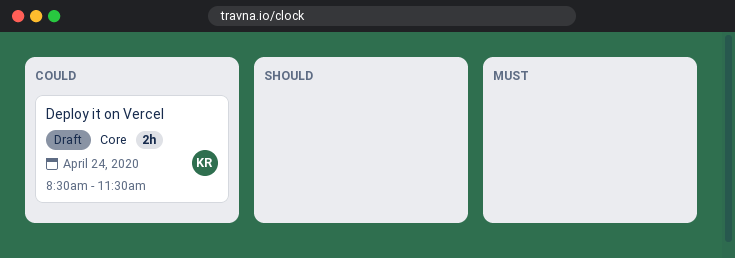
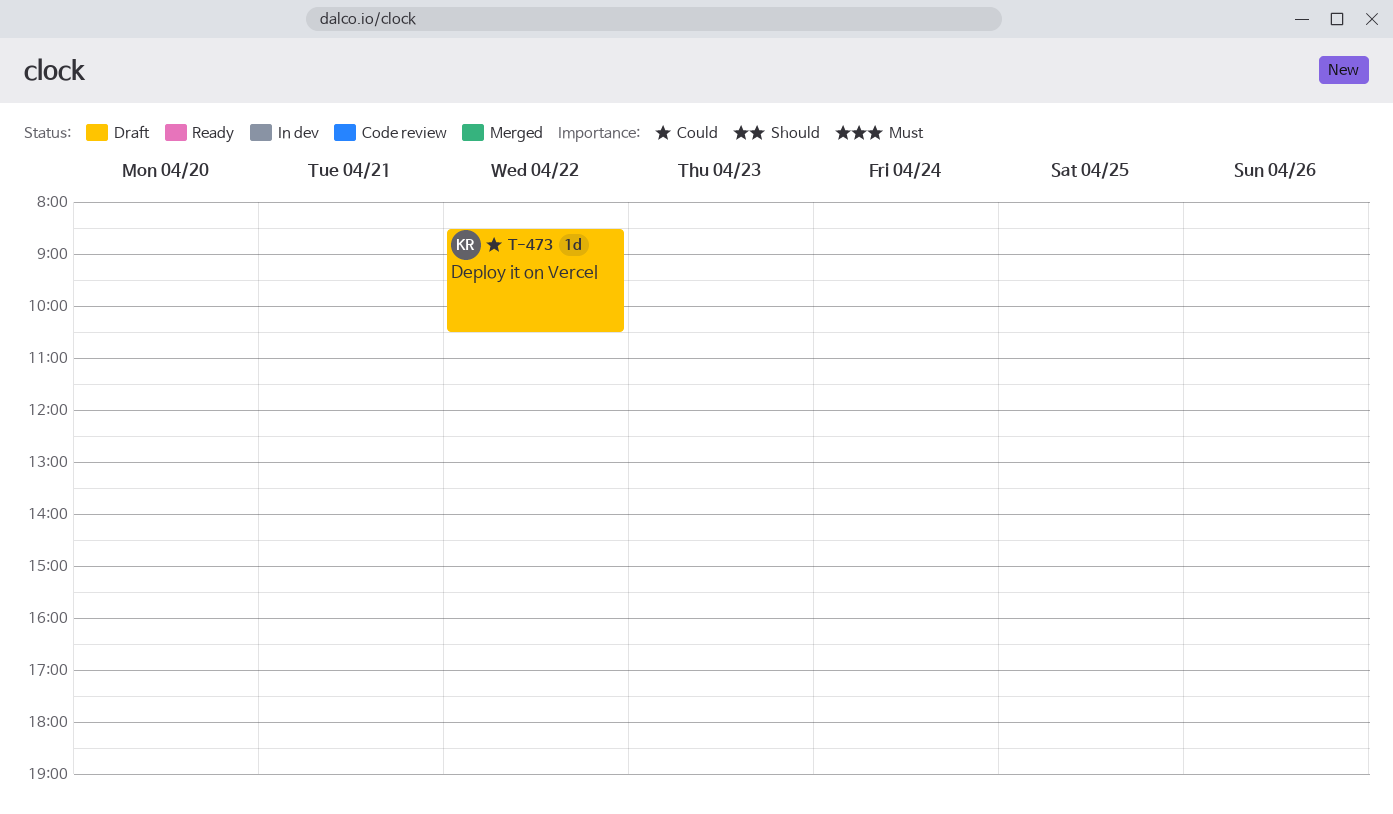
Deploy it on Vercel, estimate: 2h -> 1d
Deploy it on Vercel, day: Apr 24 -> Apr 22
Deploy it on Vercel, ends: 11:30 -> 10:30

